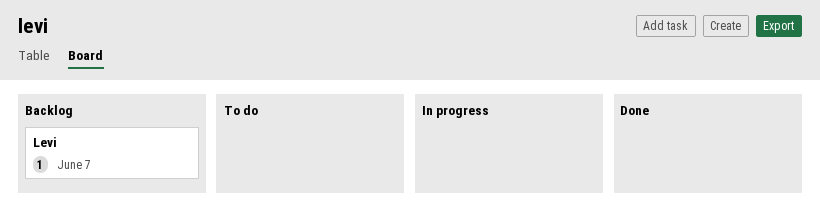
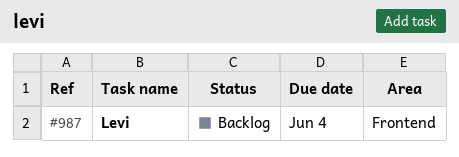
Levi, due: Jun 7 -> Jun 4

